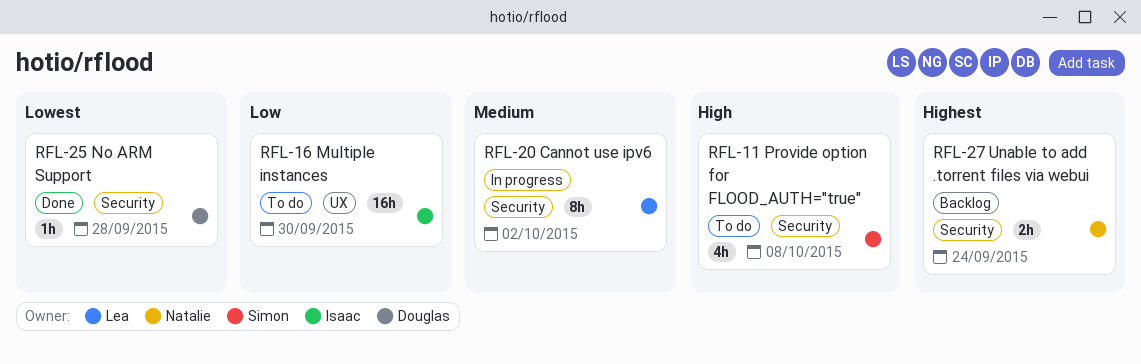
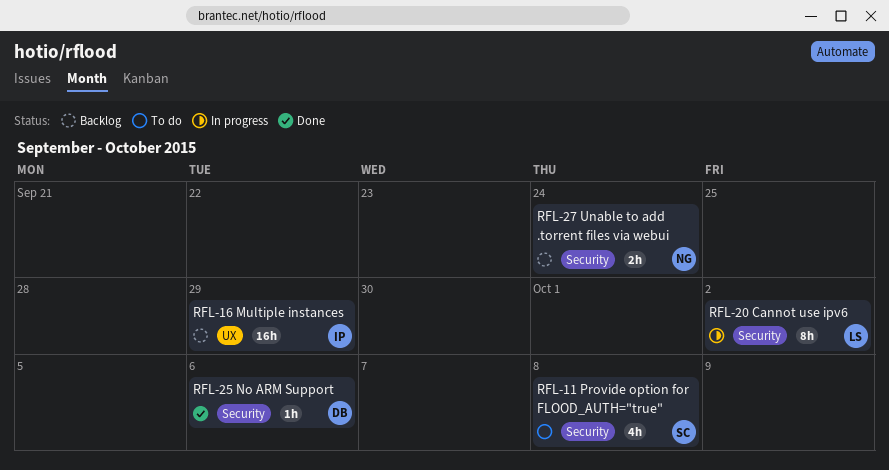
RFL-16, status: To do -> Backlog
RFL-16, due: Sep 30 -> Sep 29
RFL-25, due: Sep 28 -> Oct 6

